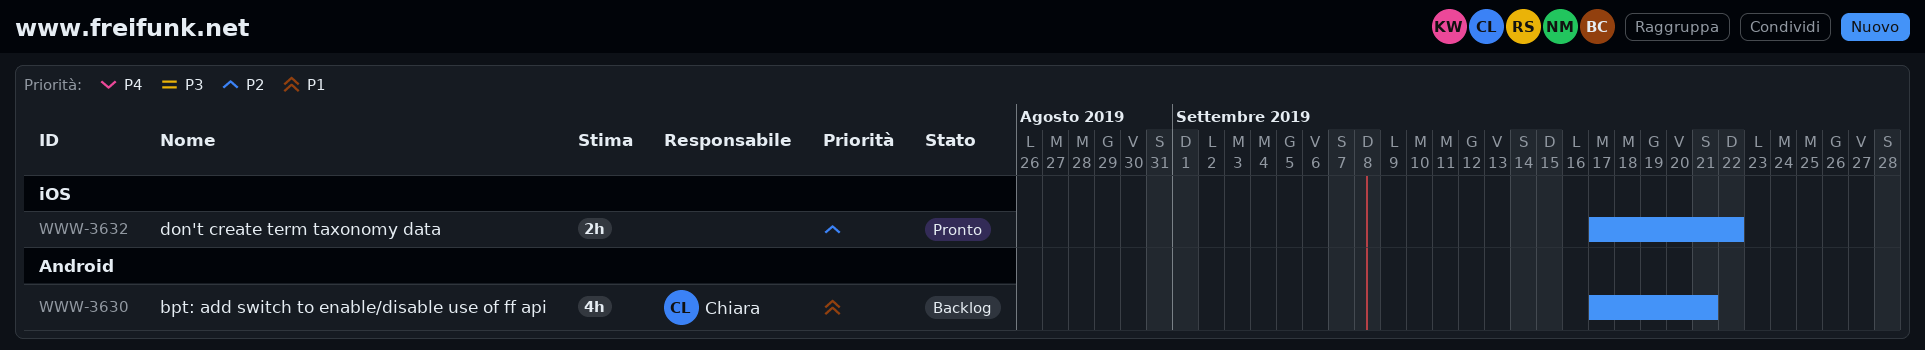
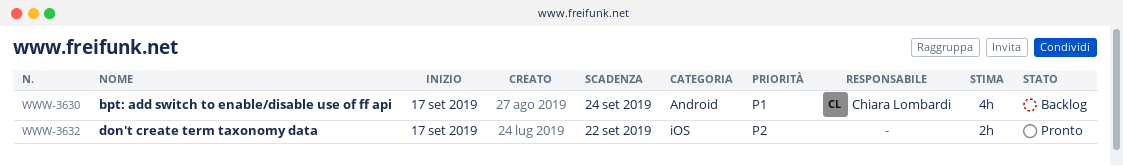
WWW-3630, due: Sep 21 -> Sep 24

